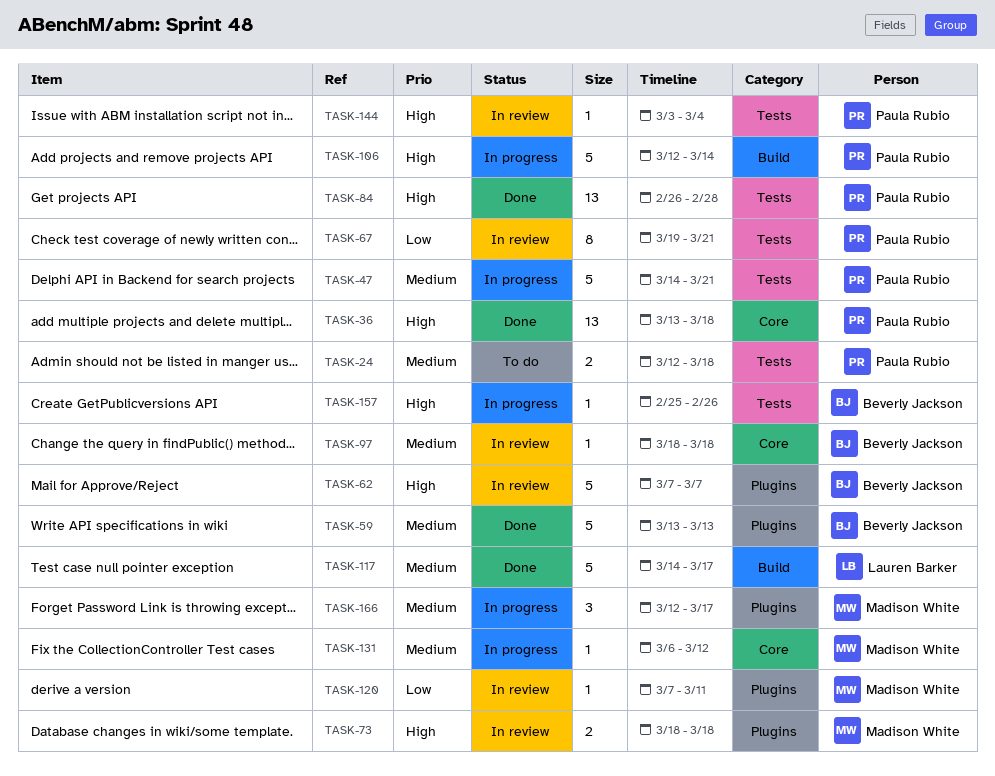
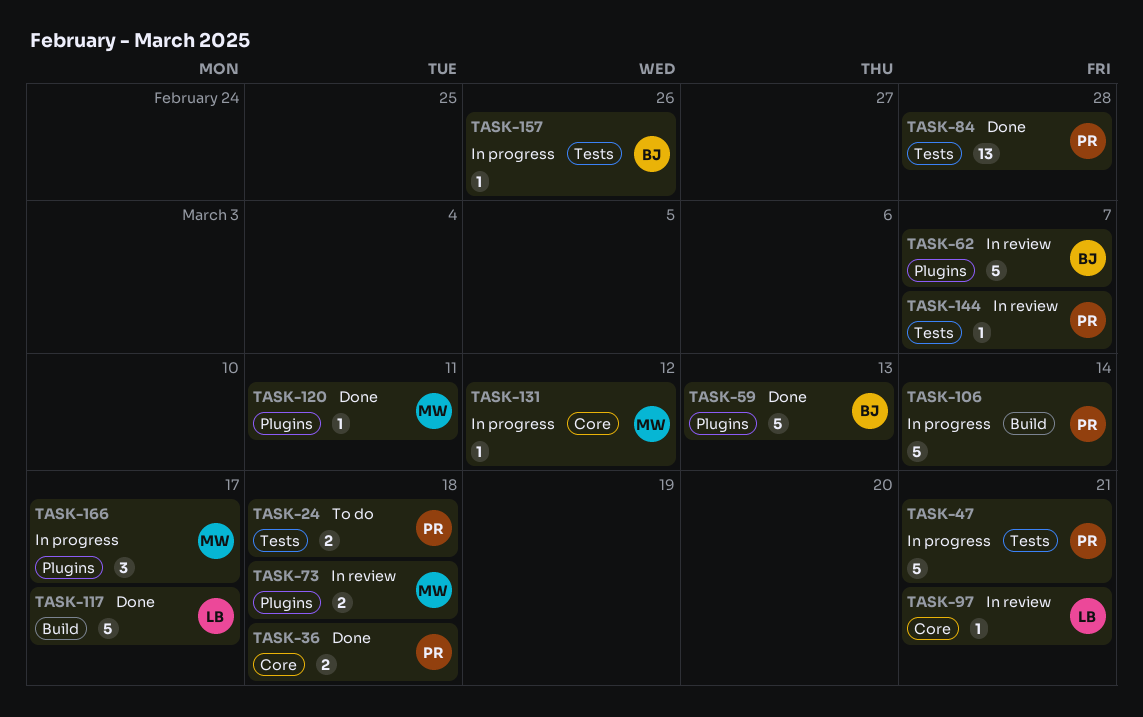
TASK-36, estimate: 13 -> 2
TASK-67: present -> none
TASK-97, owner: Beverly Jackson -> Lauren Barker
TASK-97, due: Mar 18 -> Mar 21
TASK-120, status: In review -> Done
TASK-144, due: Mar 4 -> Mar 7

